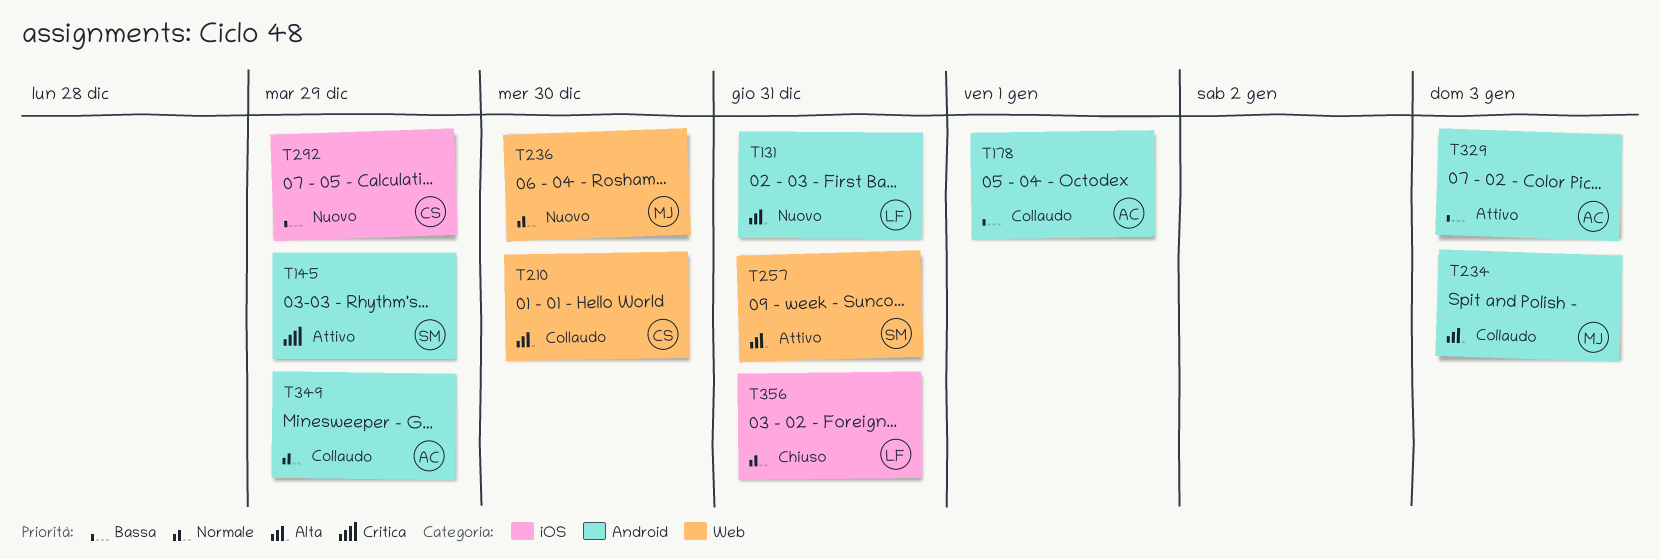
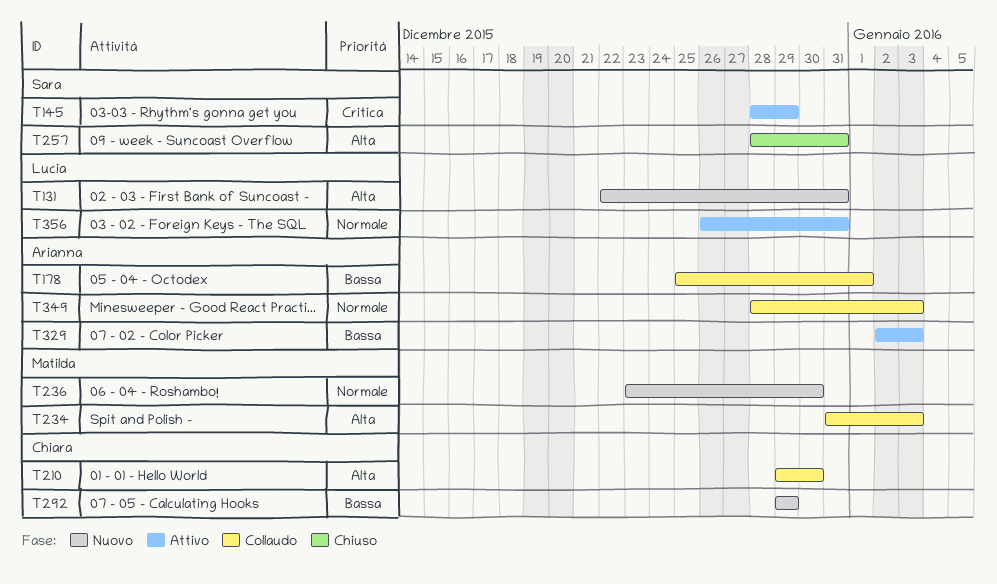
T257, status: Attivo -> Chiuso
T349, due: Dec 29 -> Jan 3
T356, status: Chiuso -> Attivo

